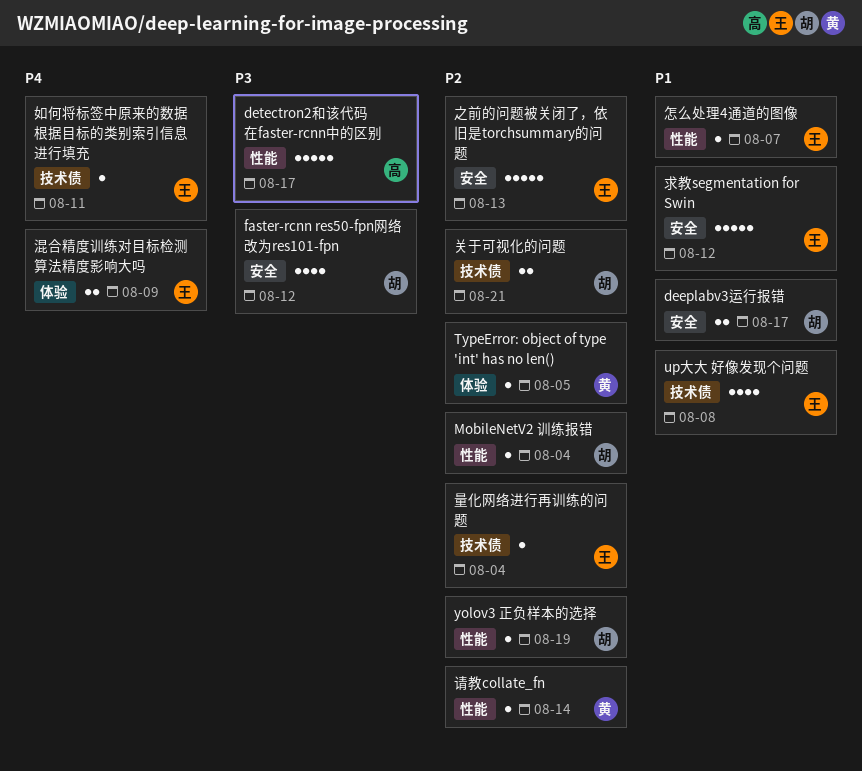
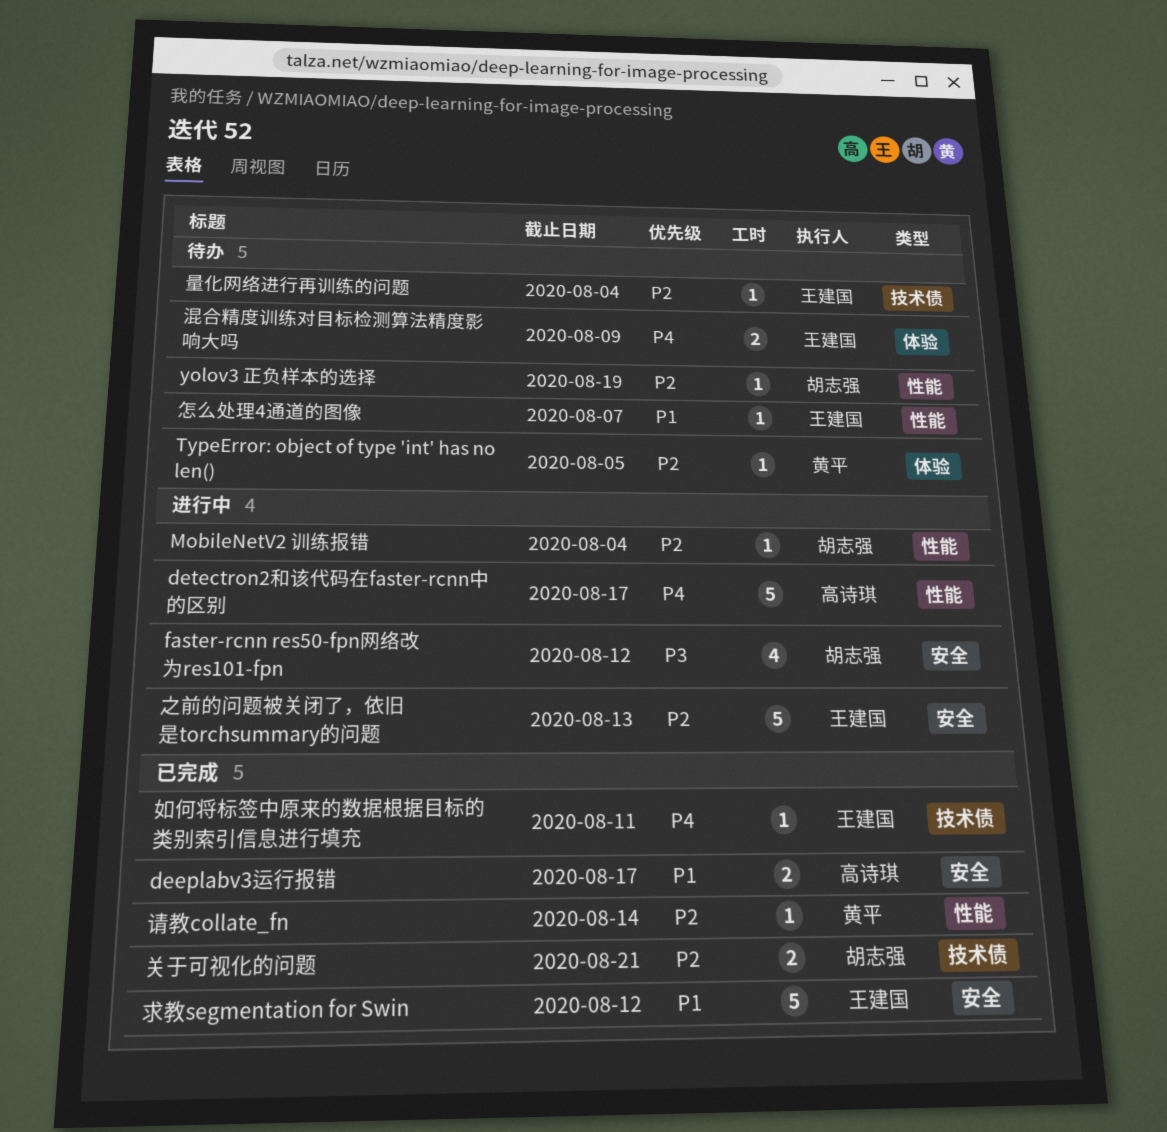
deeplabv3运行报错, owner: 胡志强 -> 高诗琪
detectron2和该代码在faster-rcnn中的区别, priority: P3 -> P4
up大大 好像发现个问题: present -> none

